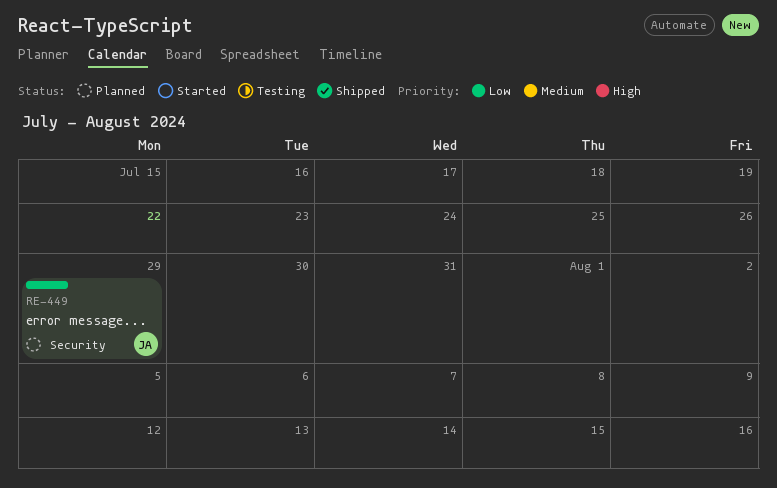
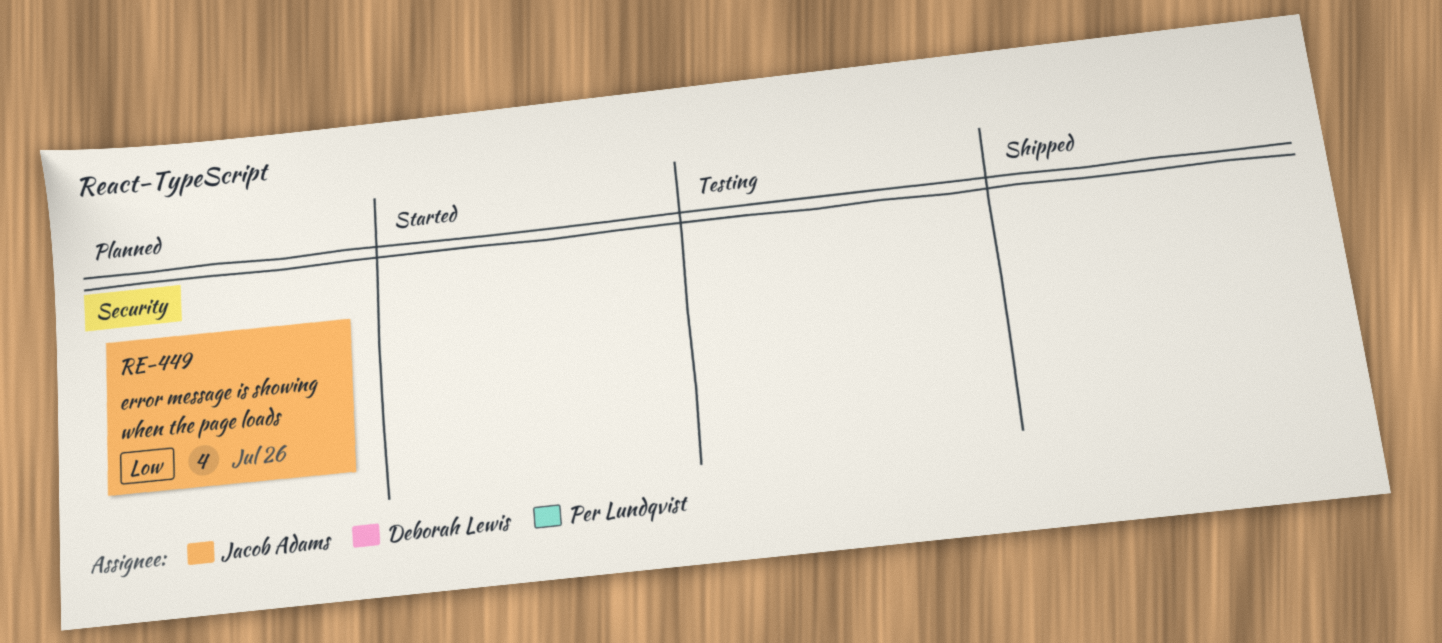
RE-449, due: Jul 29 -> Jul 26

